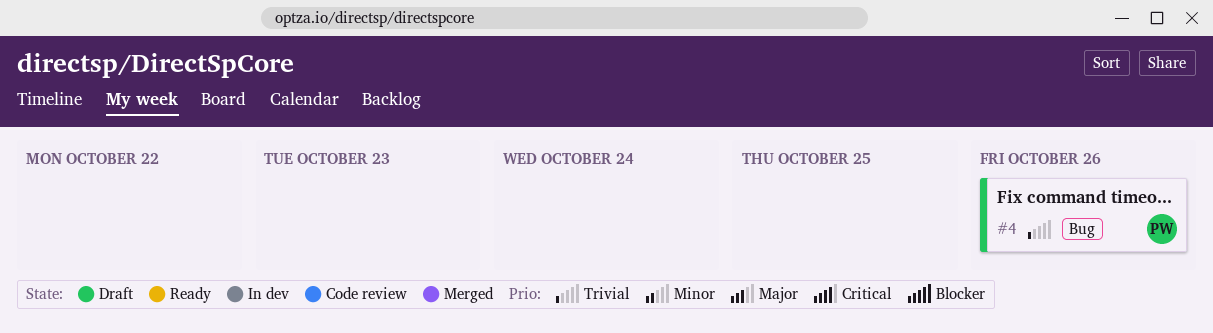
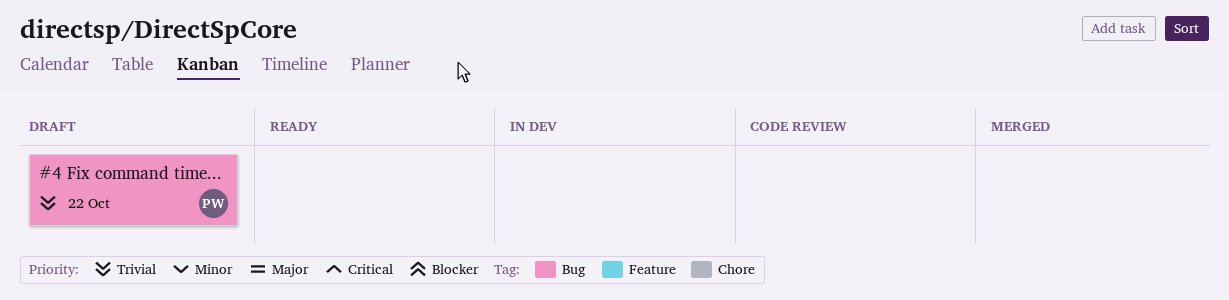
#4, due: Oct 26 -> Oct 22

